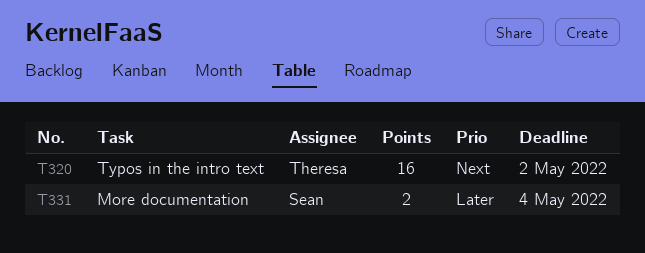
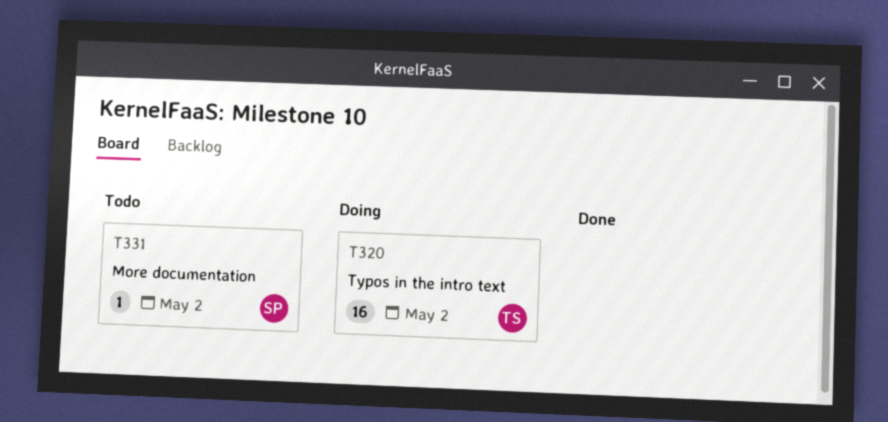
T331, estimate: 2 -> 1
T331, due: May 4 -> May 2

